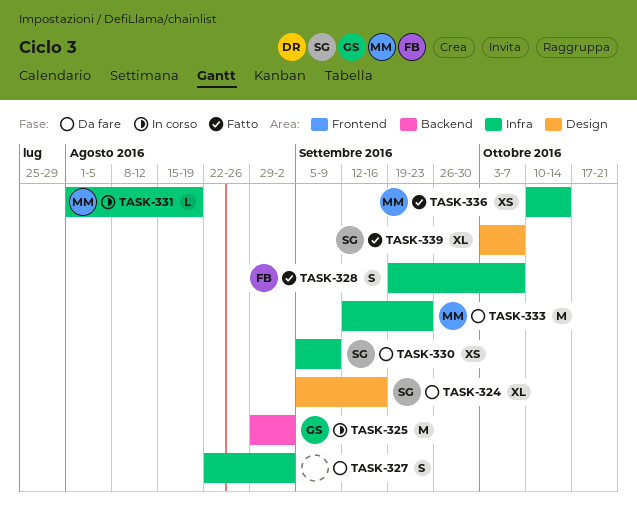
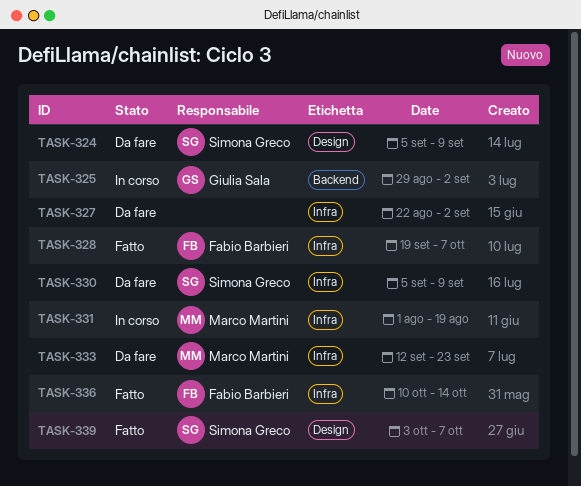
TASK-324, due: Sep 16 -> Sep 9
TASK-336, owner: Marco Martini -> Fabio Barbieri

